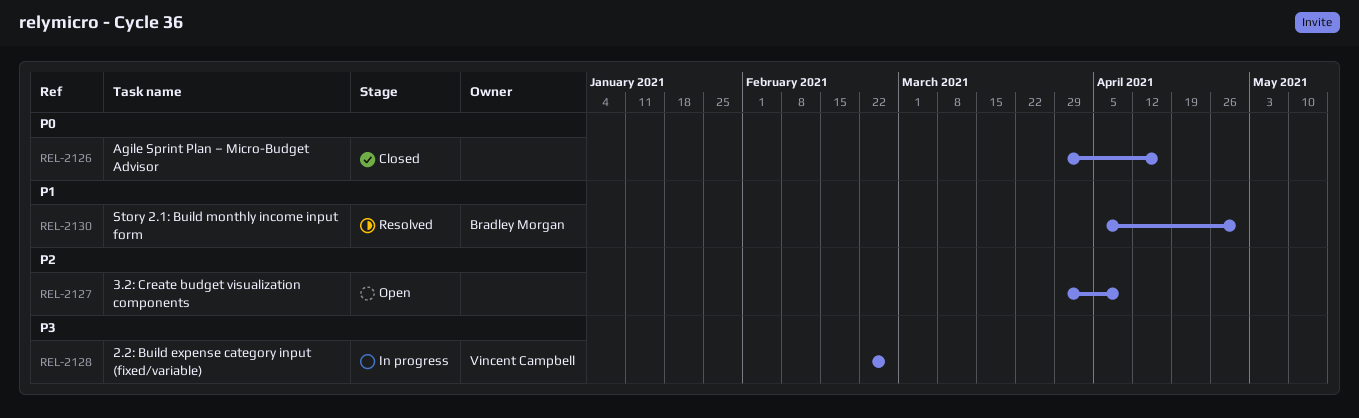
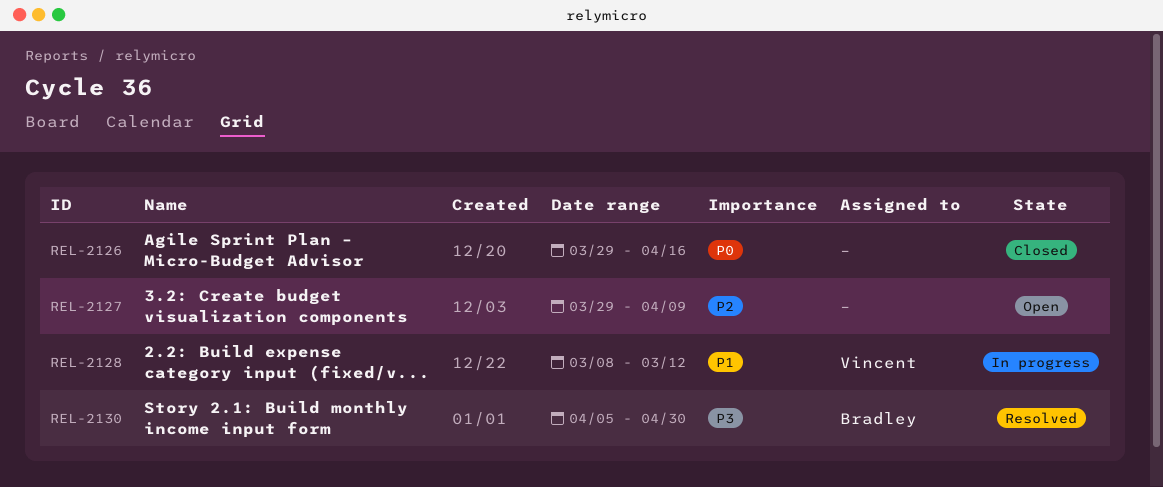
REL-2128, priority: P3 -> P1
REL-2128, start: Feb 22 -> Mar 8
REL-2128, due: Feb 26 -> Mar 12
REL-2130, priority: P1 -> P3

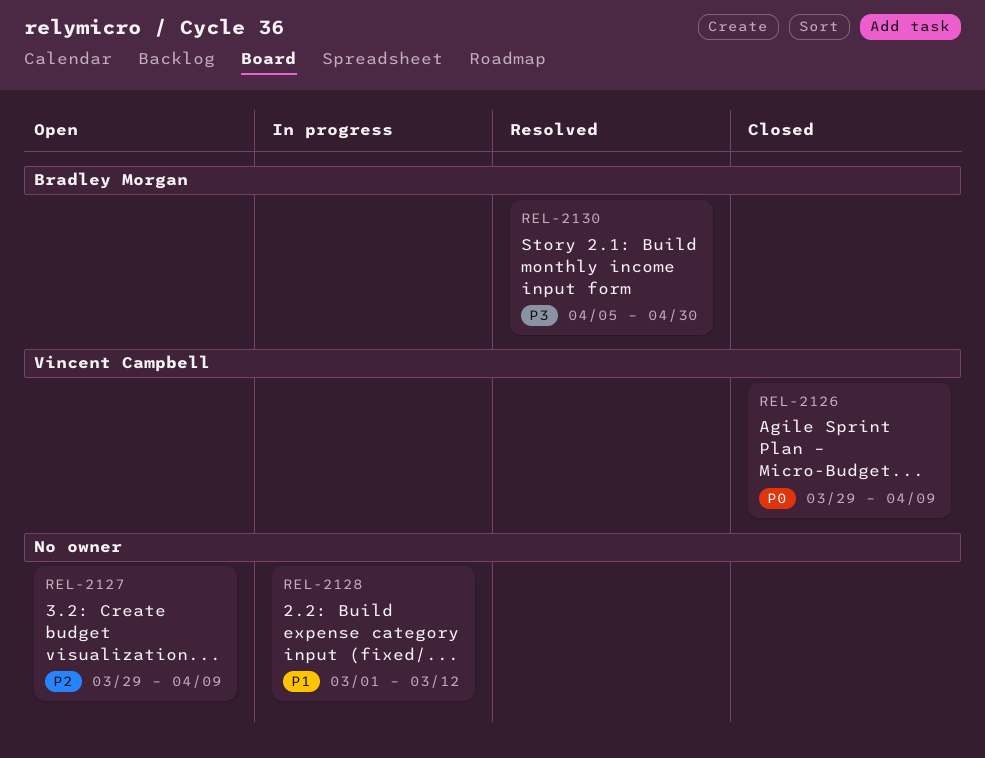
REL-2126, owner: none -> Vincent Campbell
REL-2126, due: Apr 16 -> Apr 9
REL-2128, owner: Vincent Campbell -> none
REL-2128, start: Mar 8 -> Mar 1

